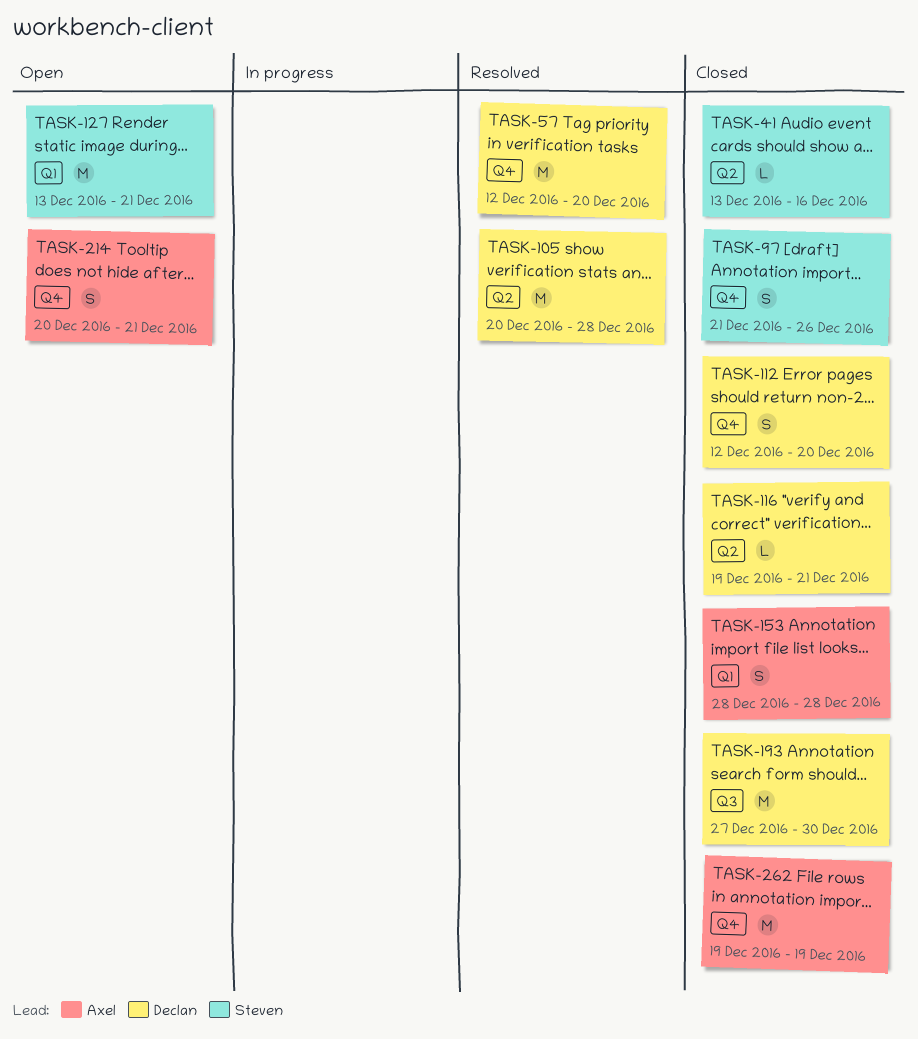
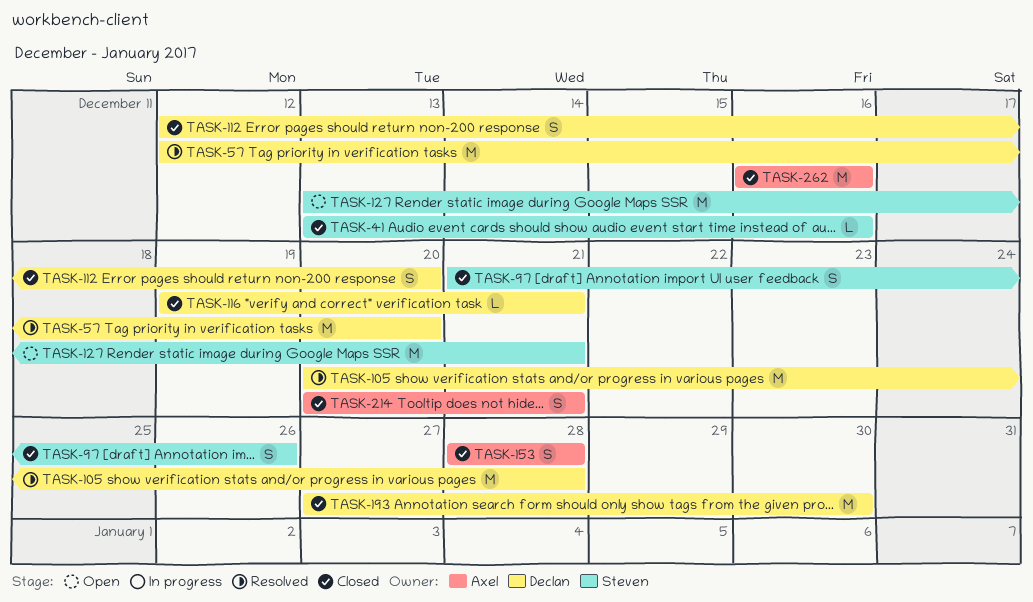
TASK-214, status: Open -> Closed
TASK-262, start: Dec 19 -> Dec 16
TASK-262, due: Dec 19 -> Dec 16

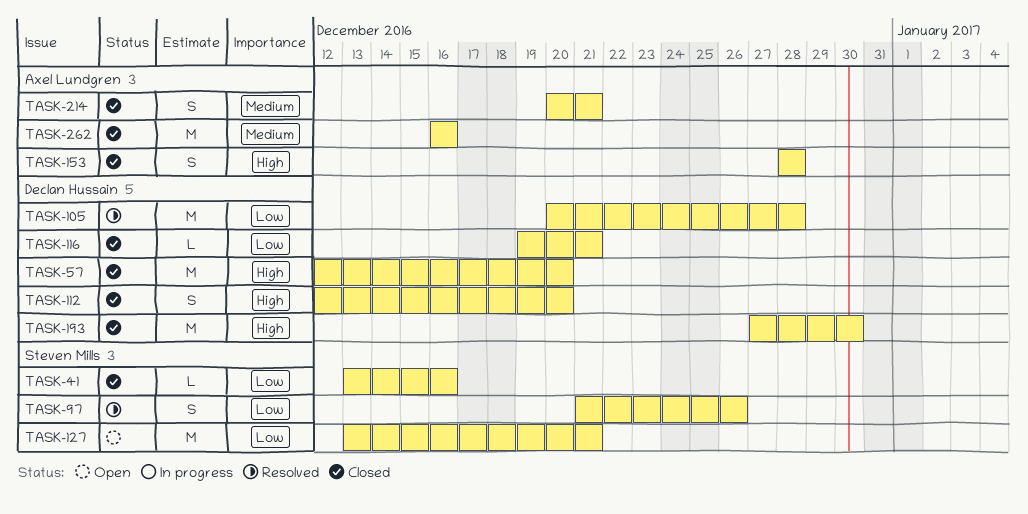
TASK-57, status: Resolved -> Closed
TASK-97, status: Closed -> Resolved

